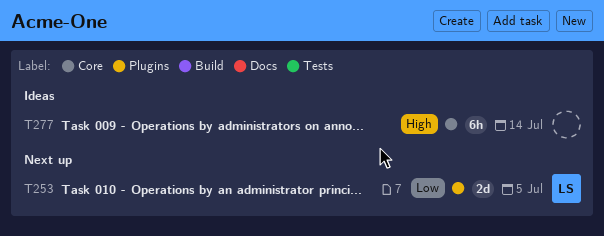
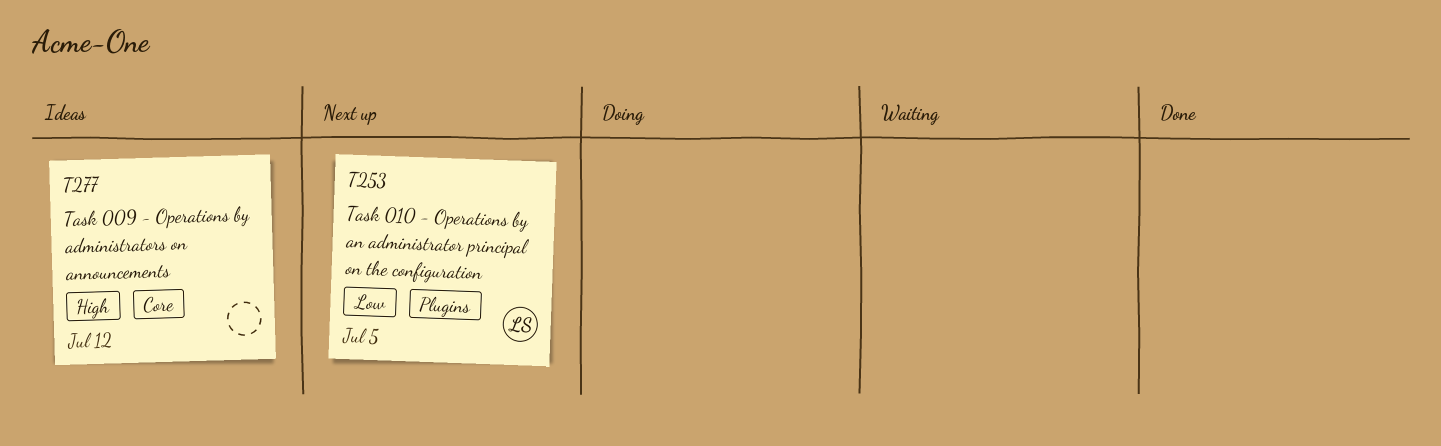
T277, due: Jul 14 -> Jul 12

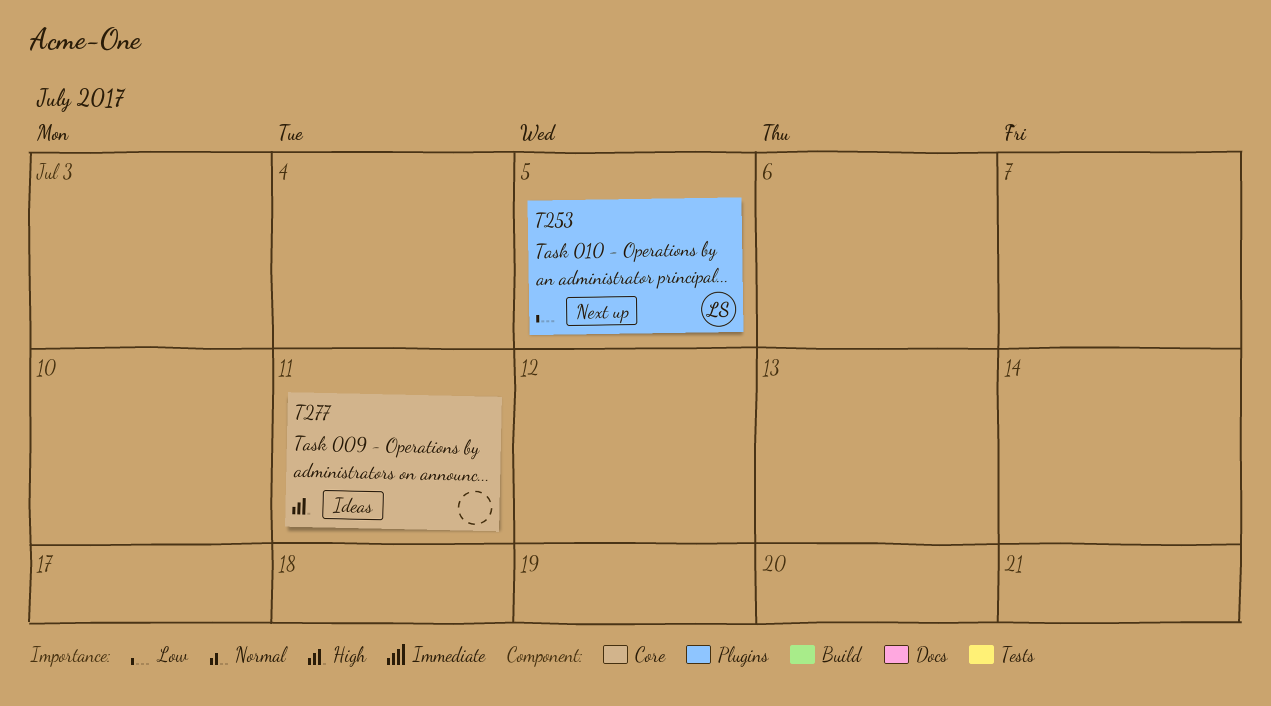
T277, due: Jul 12 -> Jul 11

